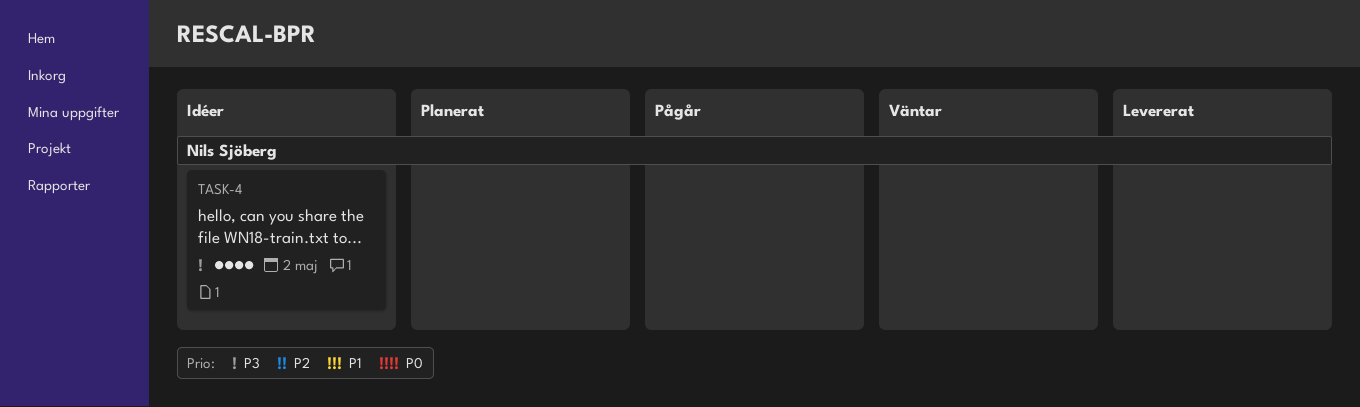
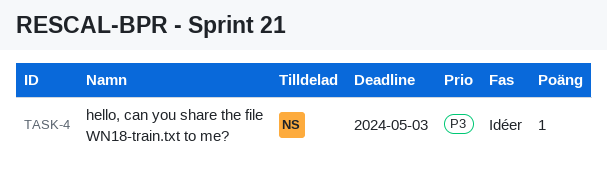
TASK-4, estimate: 4 -> 1
TASK-4, due: May 2 -> May 3

